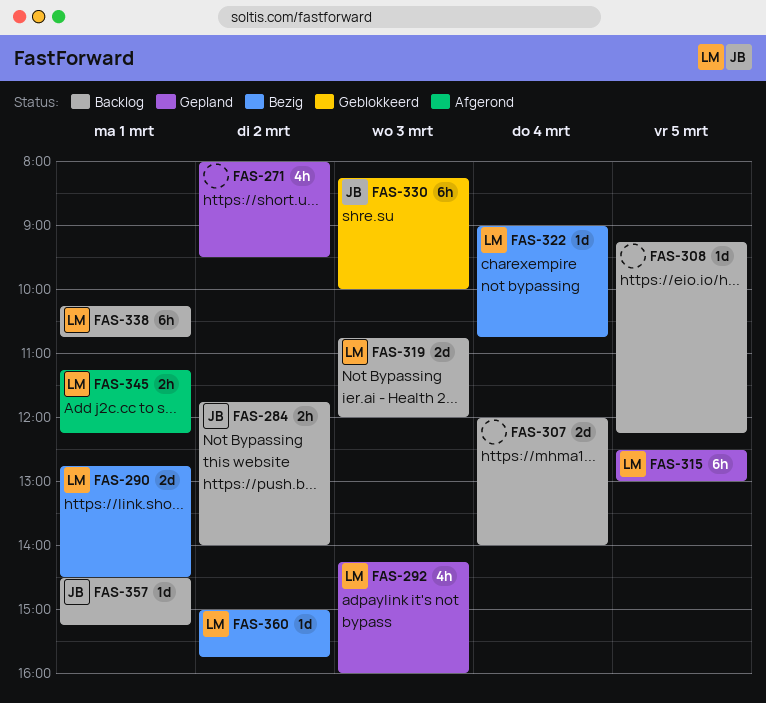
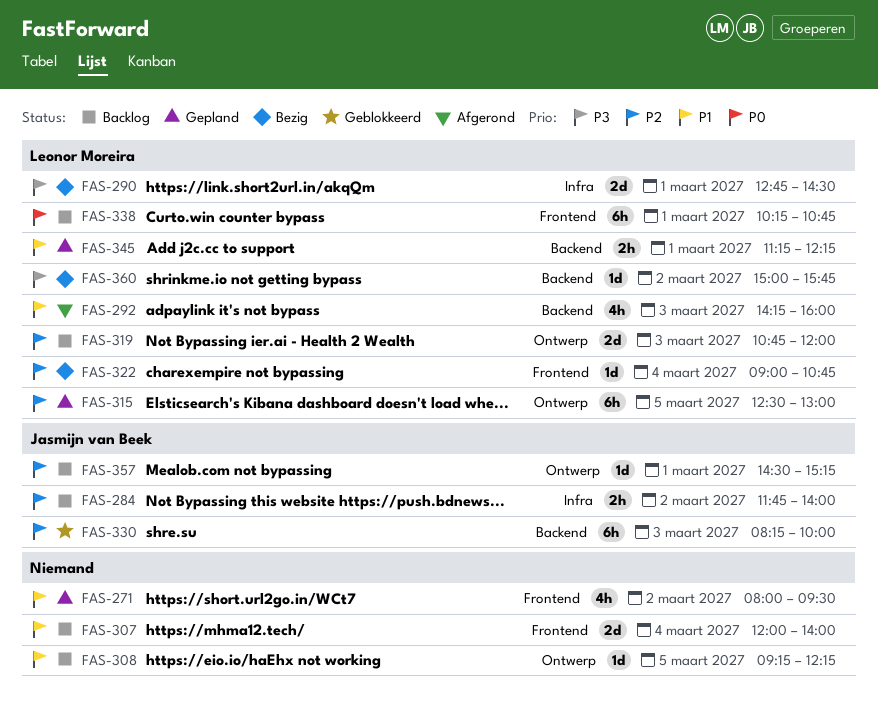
FAS-292, status: Gepland -> Afgerond
FAS-345, status: Afgerond -> Gepland

